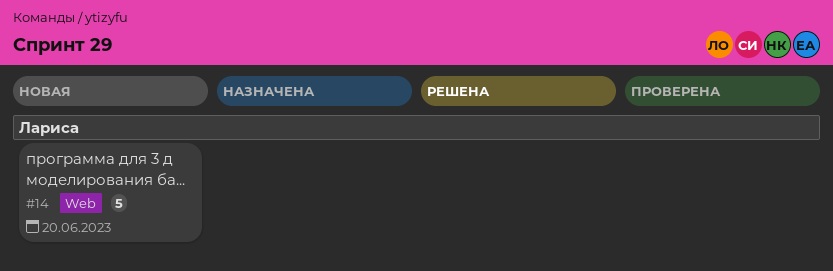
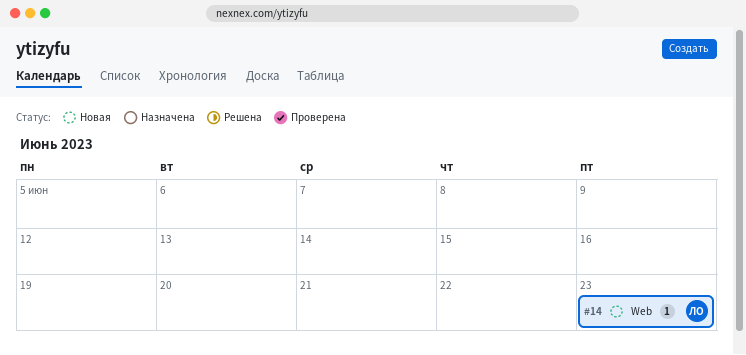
#14, estimate: 5 -> 1
#14, due: Jun 20 -> Jun 23

